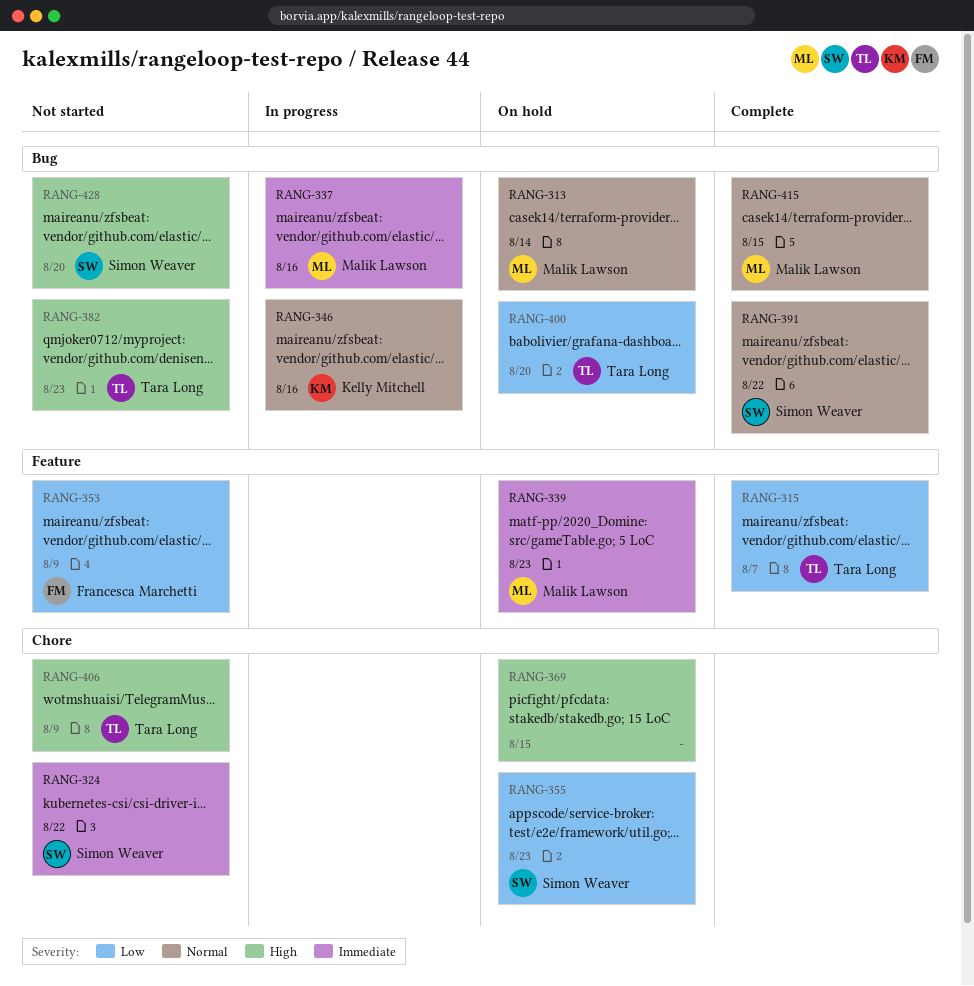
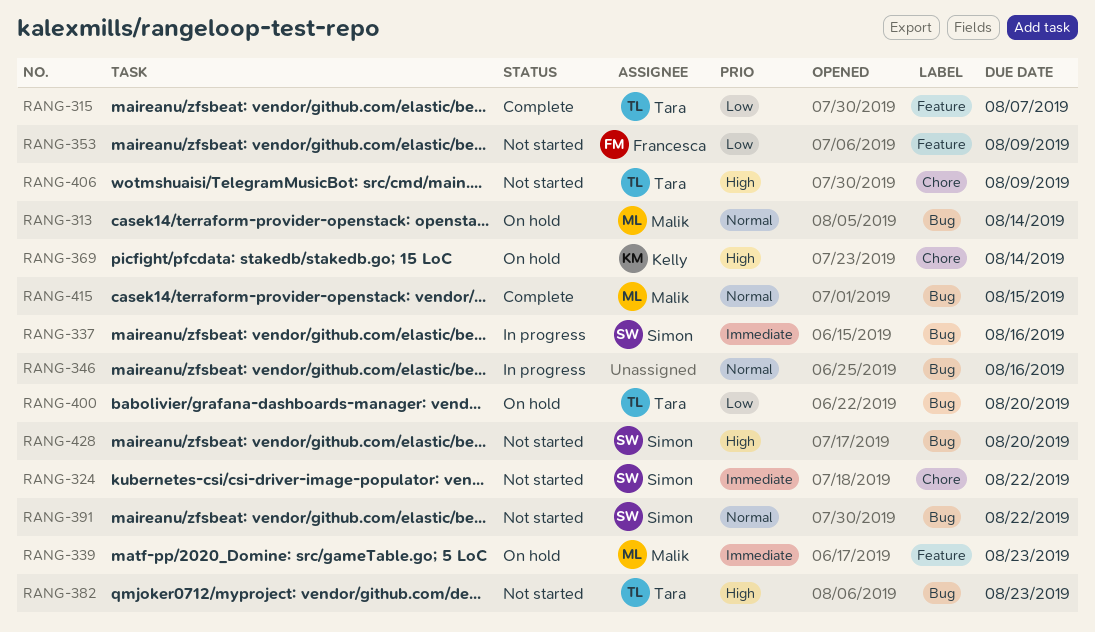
RANG-337, owner: Malik Lawson -> Simon Weaver
RANG-346, owner: Kelly Mitchell -> none
RANG-355: present -> none
RANG-369, owner: none -> Kelly Mitchell
RANG-369, due: Aug 15 -> Aug 14
RANG-391, status: Complete -> Not started

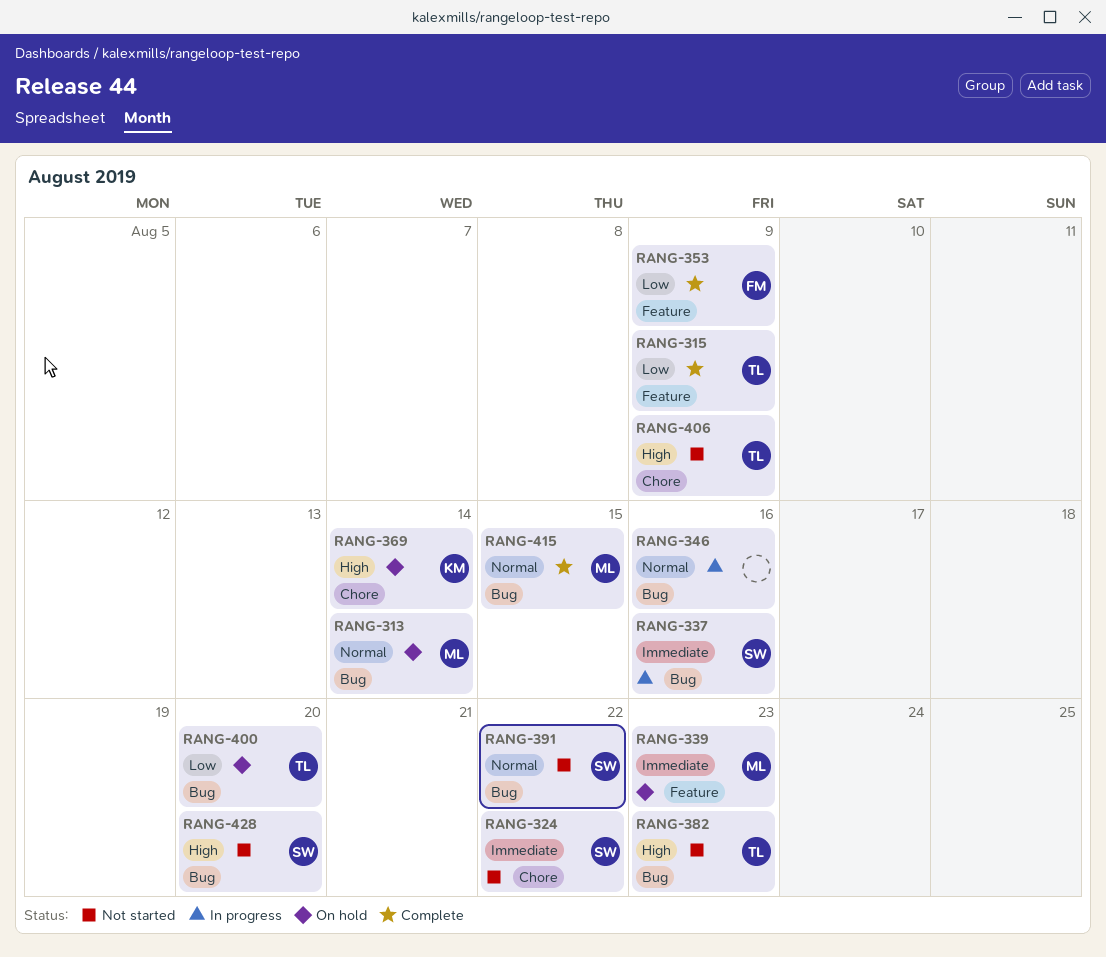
RANG-315, due: Aug 7 -> Aug 9
RANG-353, status: Not started -> Complete

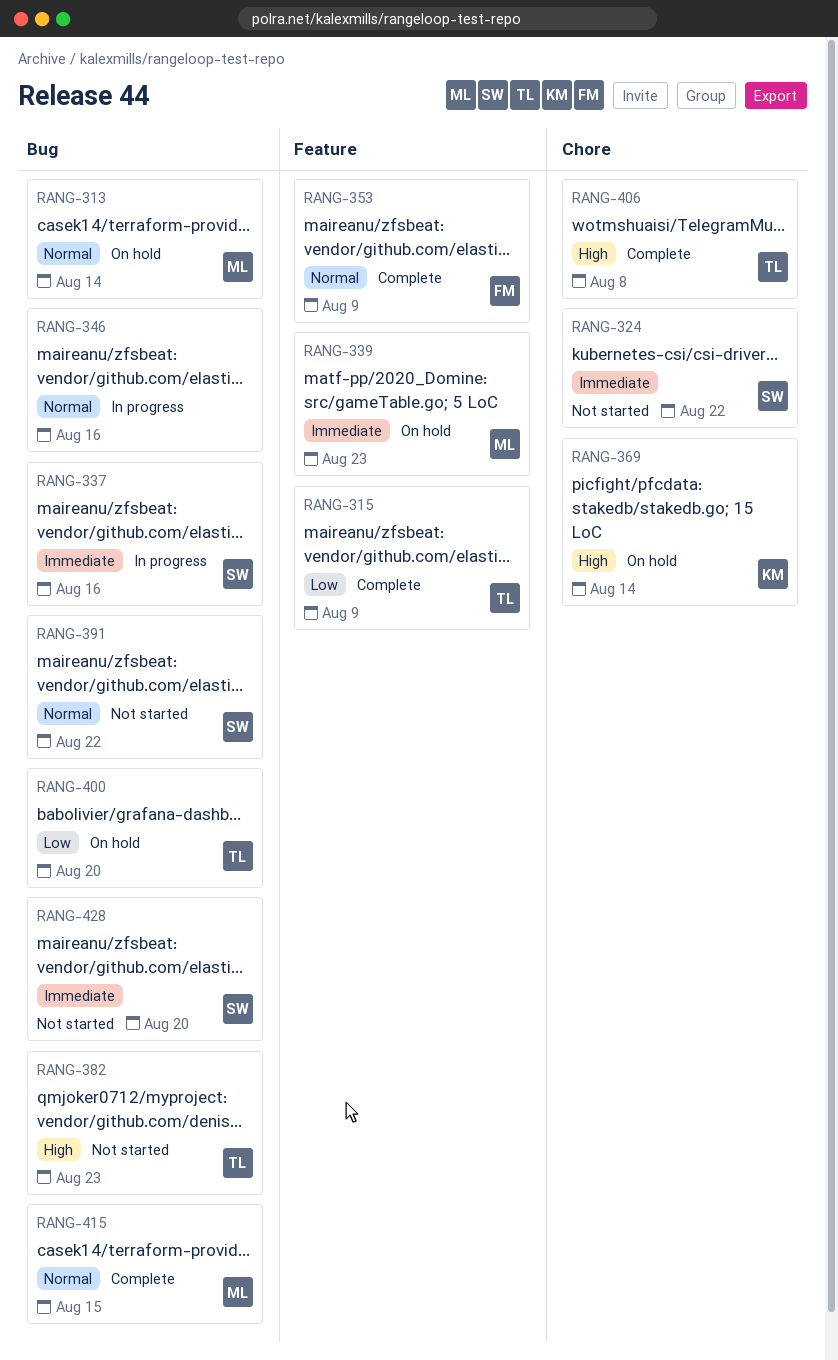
RANG-353, priority: Low -> Normal
RANG-406, status: Not started -> Complete
RANG-406, due: Aug 9 -> Aug 8
RANG-428, priority: High -> Immediate

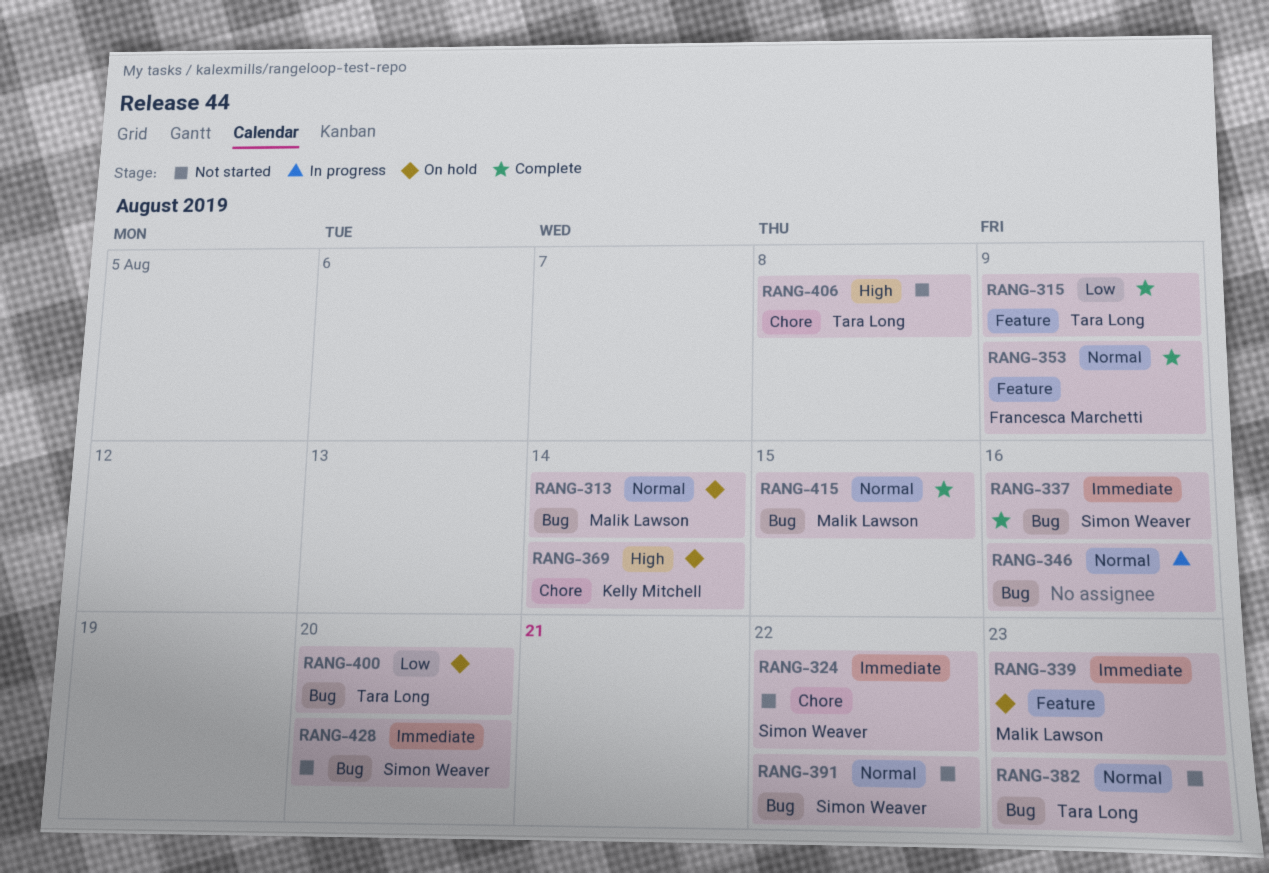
RANG-337, status: In progress -> Complete
RANG-382, priority: High -> Normal
RANG-406, status: Complete -> Not started

